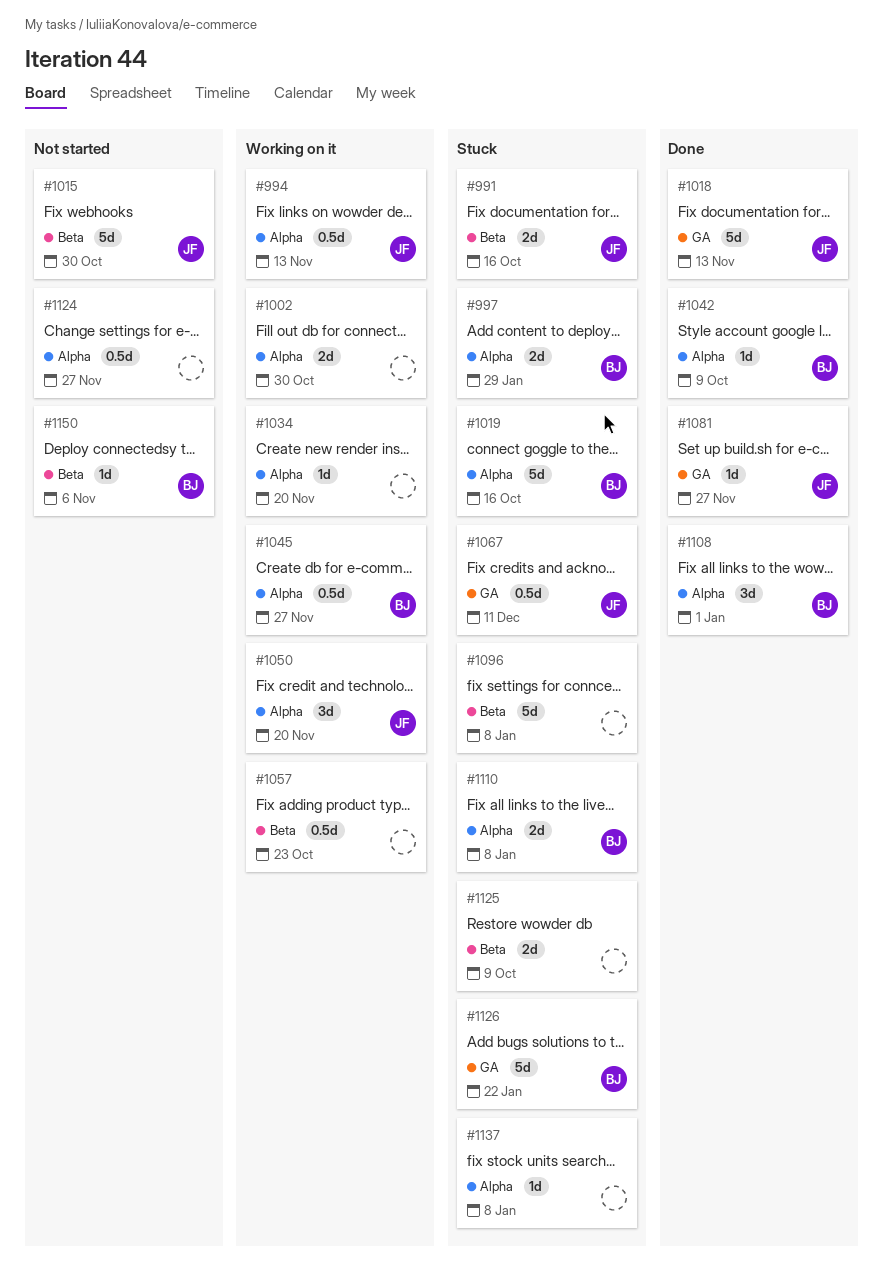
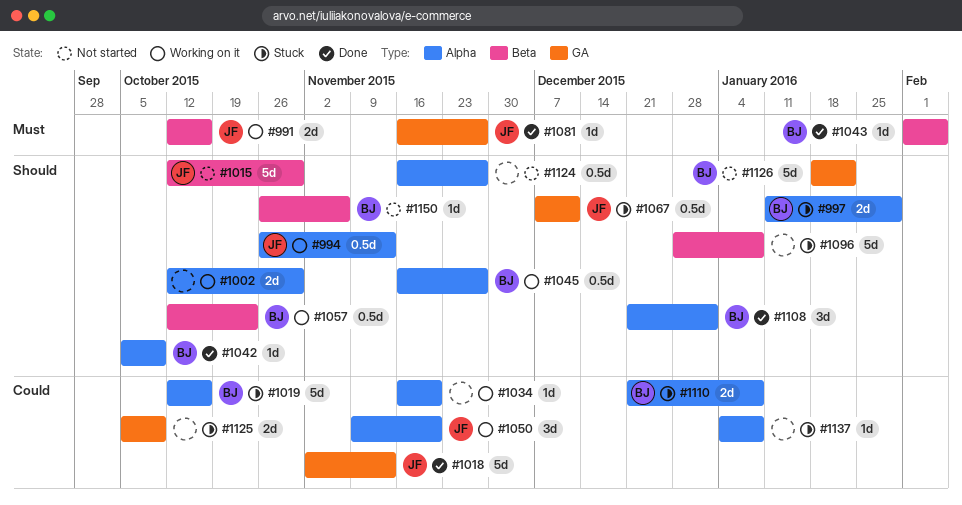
#991, status: Stuck -> Working on it
#1043: none -> present
#1057, owner: none -> BJ
#1125, label: Beta -> GA
#1126, status: Stuck -> Not started

